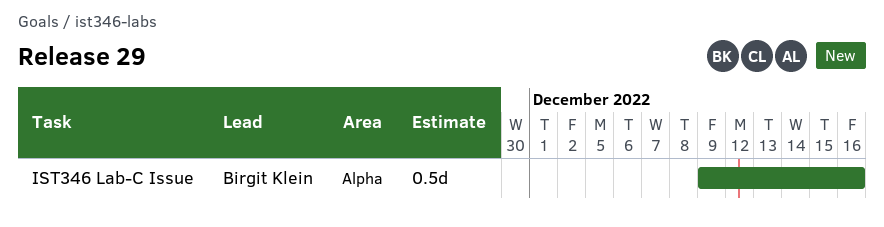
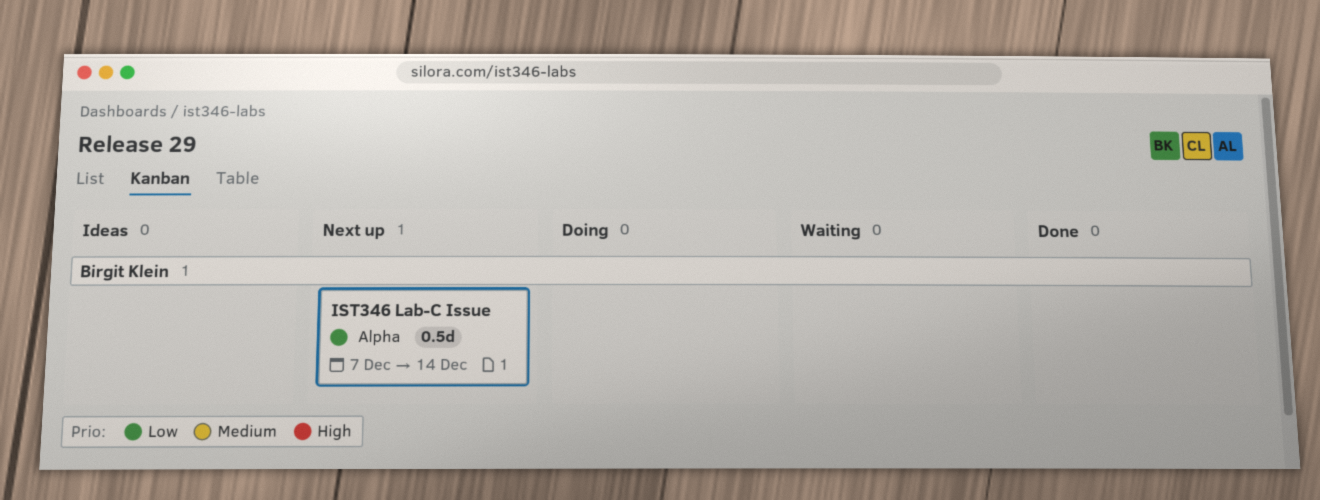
IST346 Lab-C Issue, start: Dec 9 -> Dec 7
IST346 Lab-C Issue, due: Dec 16 -> Dec 14

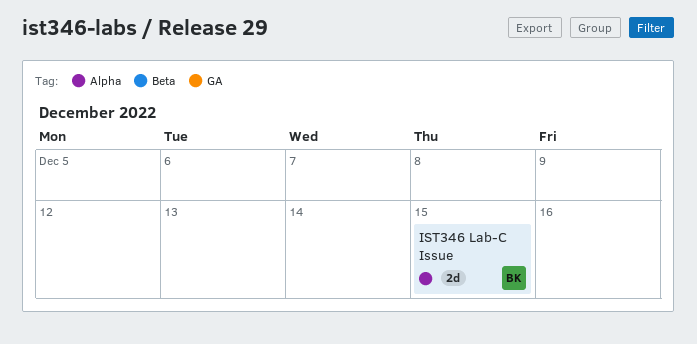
IST346 Lab-C Issue, estimate: 0.5d -> 2d
IST346 Lab-C Issue, due: Dec 14 -> Dec 15

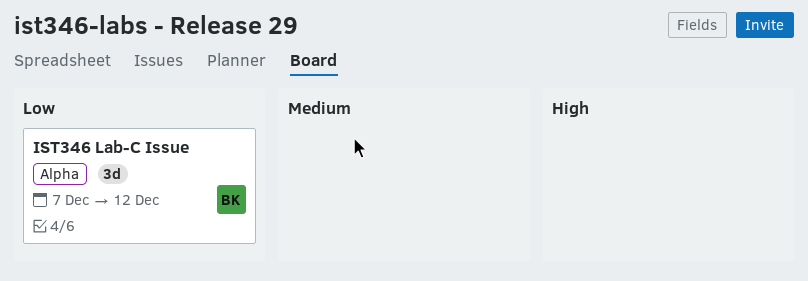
IST346 Lab-C Issue, estimate: 2d -> 3d
IST346 Lab-C Issue, due: Dec 15 -> Dec 12

